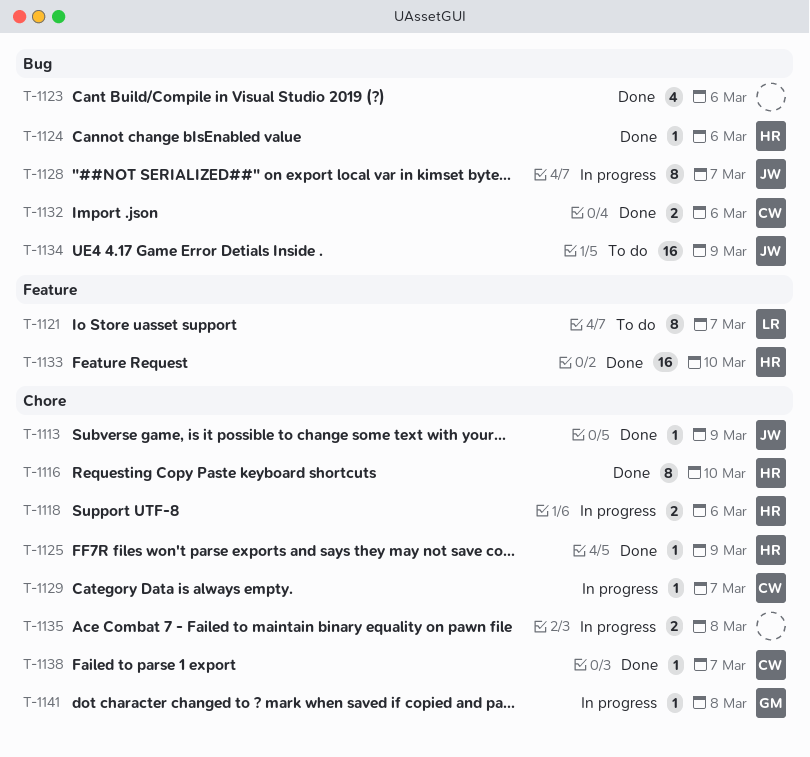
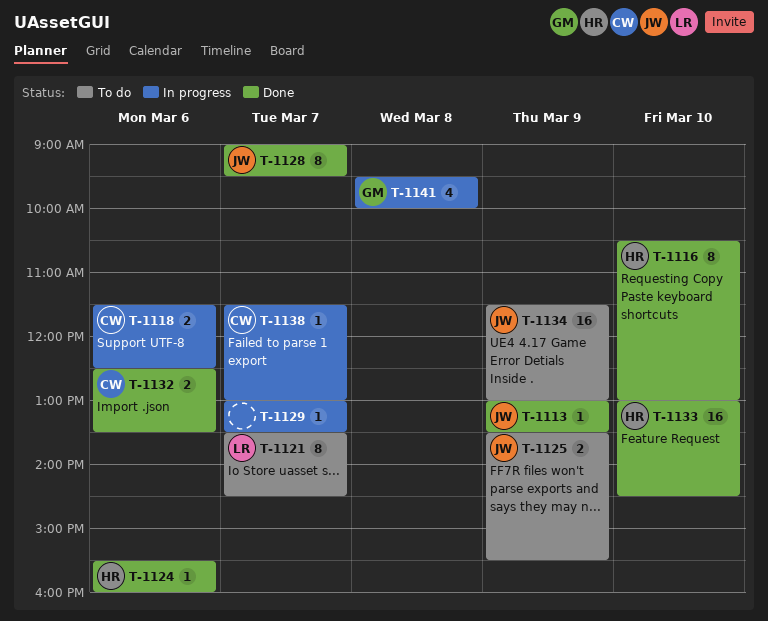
T-1118, owner: HR -> CW
T-1123: present -> none
T-1125, status: Done -> To do
T-1125, owner: HR -> JW
T-1125, estimate: 1 -> 2
T-1128, status: In progress -> Done
T-1129, owner: CW -> none
T-1135: present -> none
T-1138, status: Done -> In progress
T-1141, estimate: 1 -> 4

